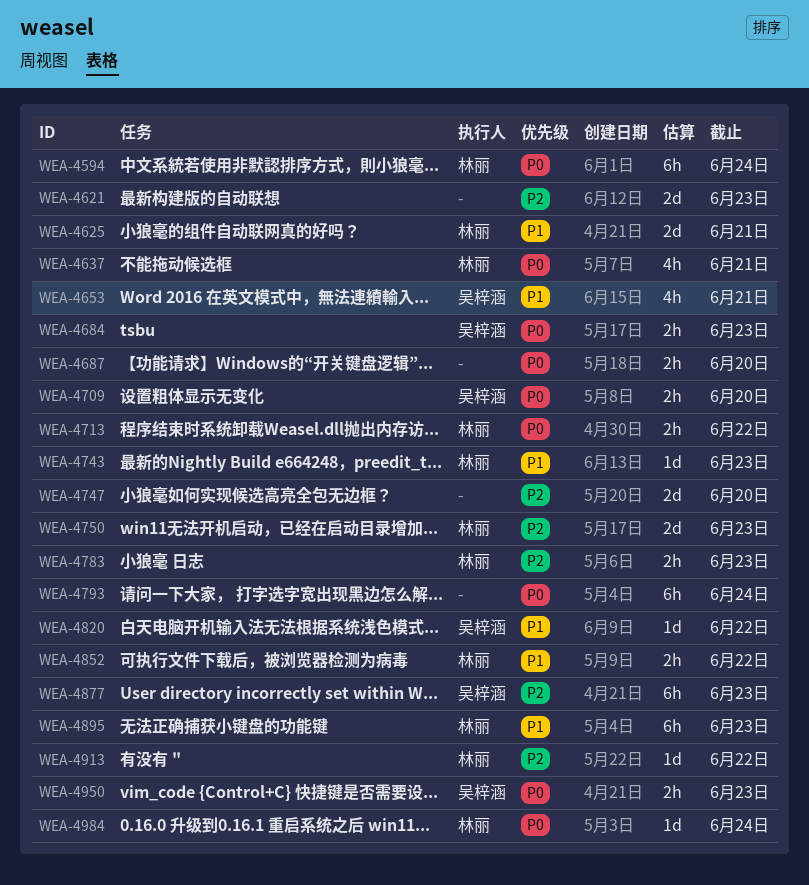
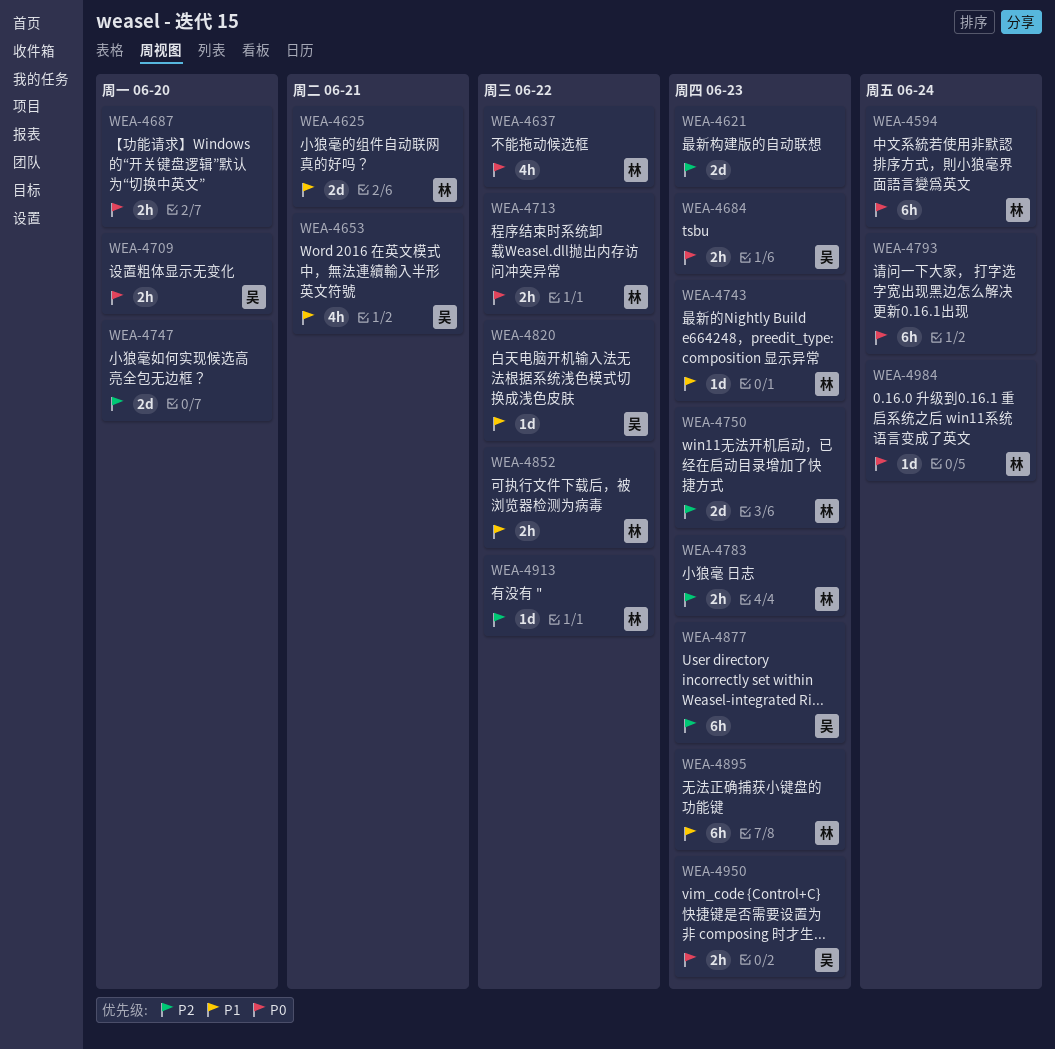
WEA-4637, due: Jun 21 -> Jun 22

